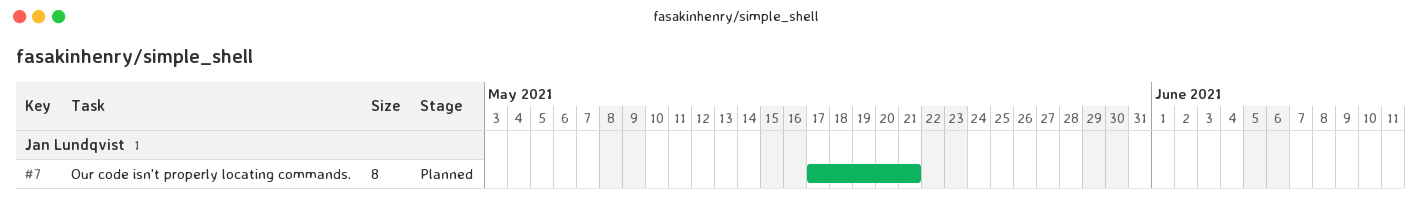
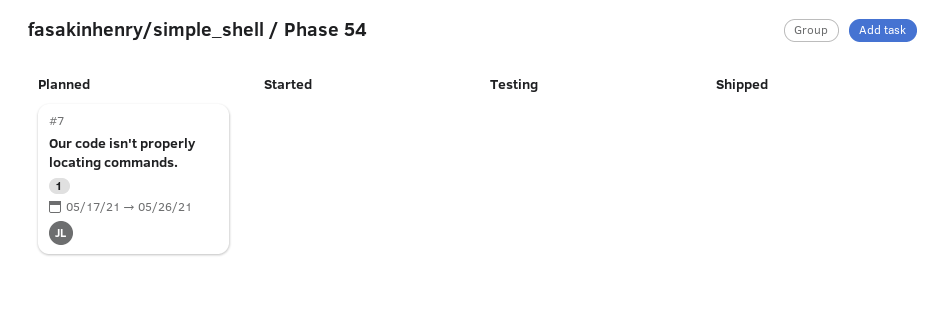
#7, estimate: 8 -> 1
#7, due: May 21 -> May 26

